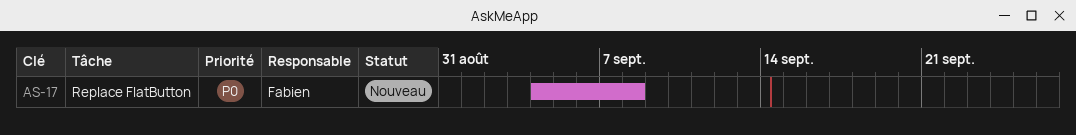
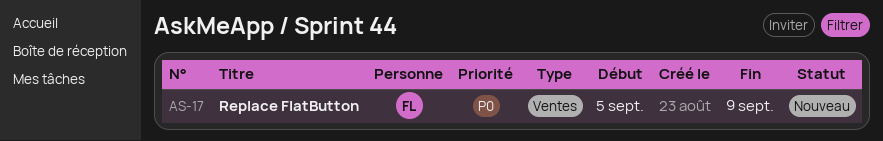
AS-17, start: Sep 4 -> Sep 5
AS-17, due: Sep 8 -> Sep 9

